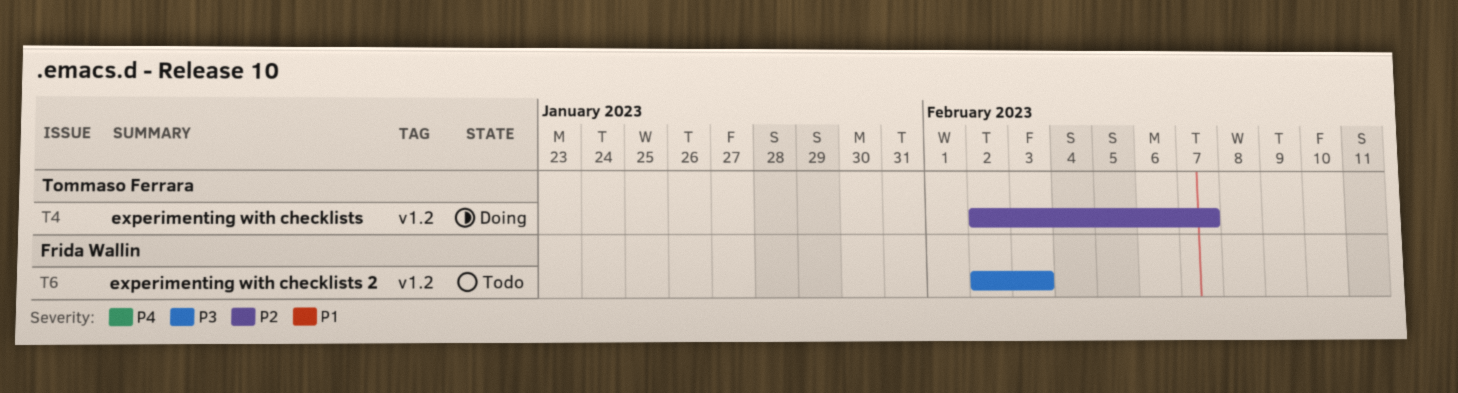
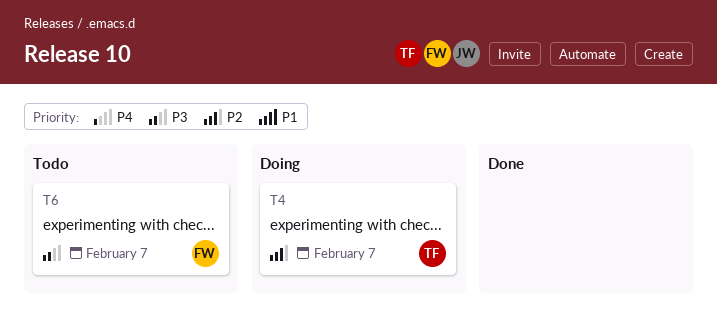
T6, due: Feb 3 -> Feb 7

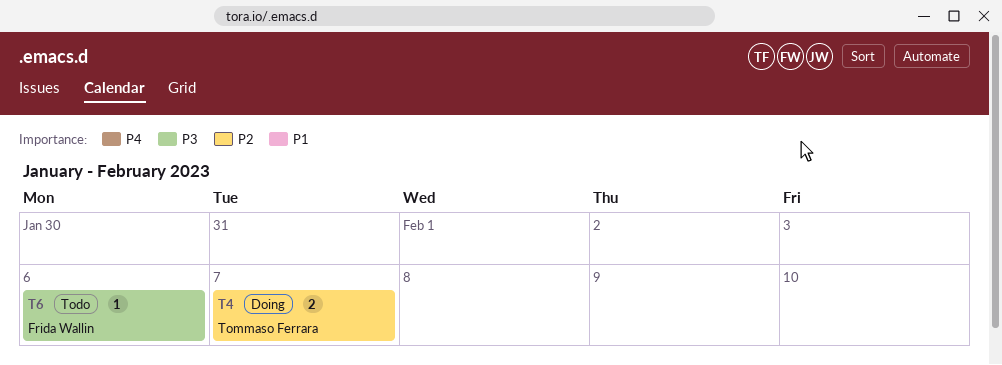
T6, due: Feb 7 -> Feb 6

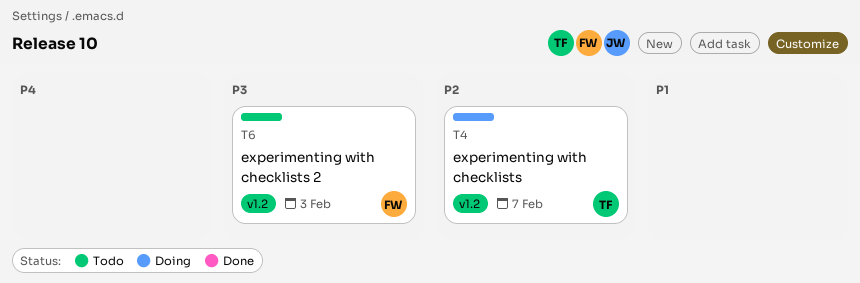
T6, due: Feb 6 -> Feb 3

